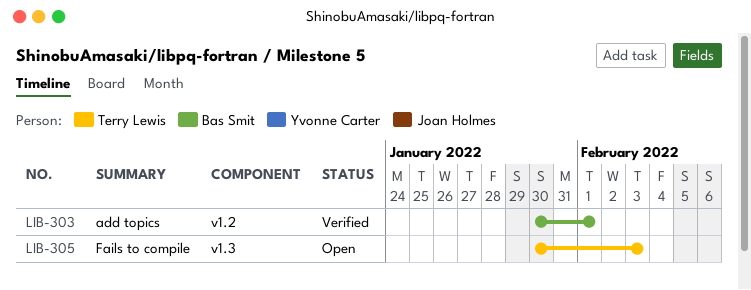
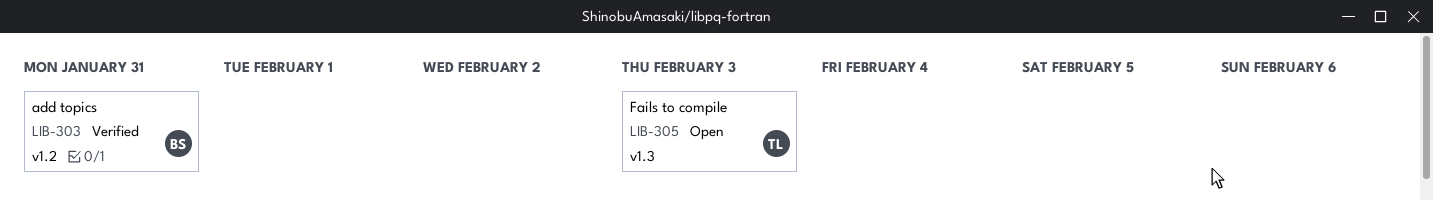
LIB-303, due: Feb 1 -> Jan 31

